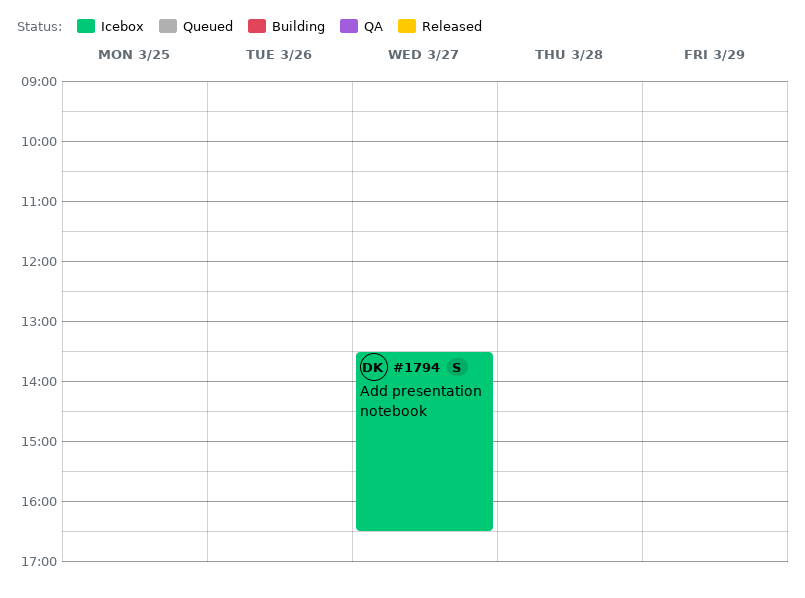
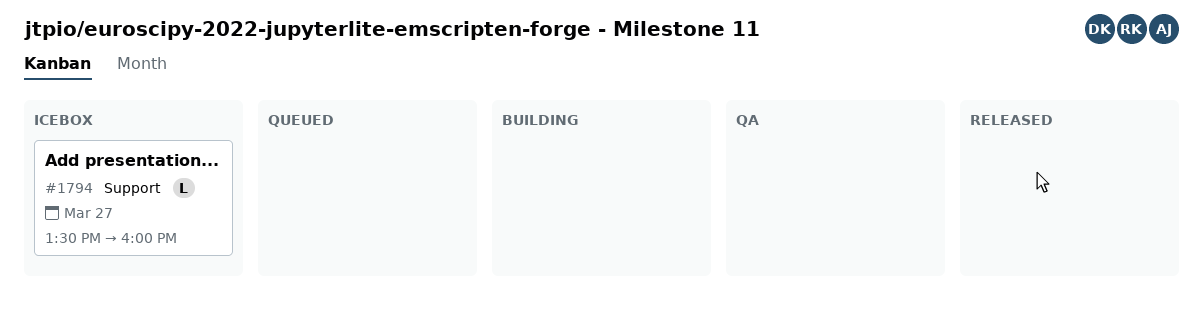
#1794, estimate: S -> L
#1794, ends: 16:30 -> 16:00

